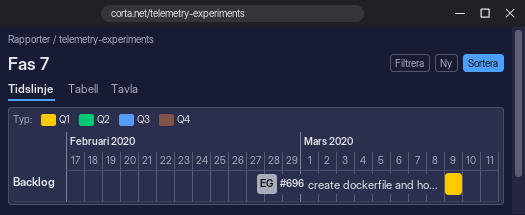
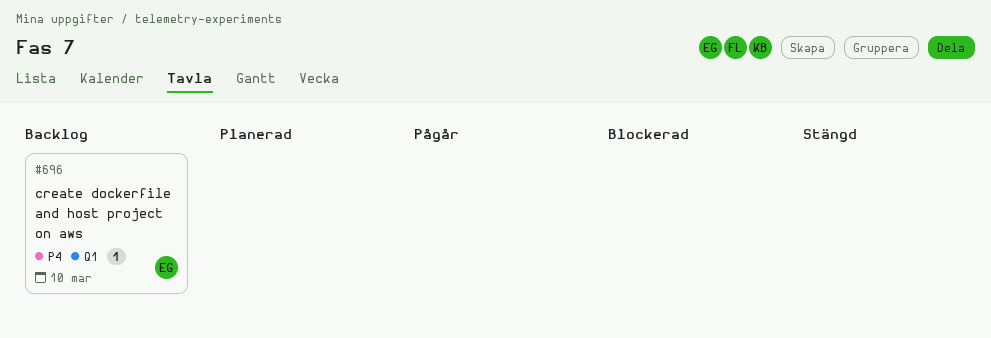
#696, due: Mar 9 -> Mar 10

